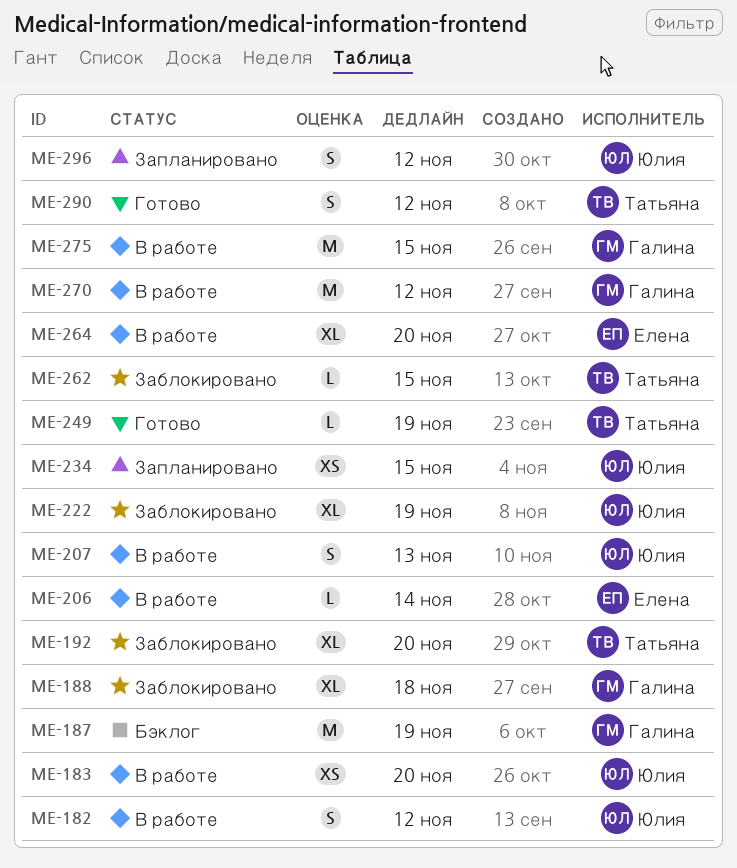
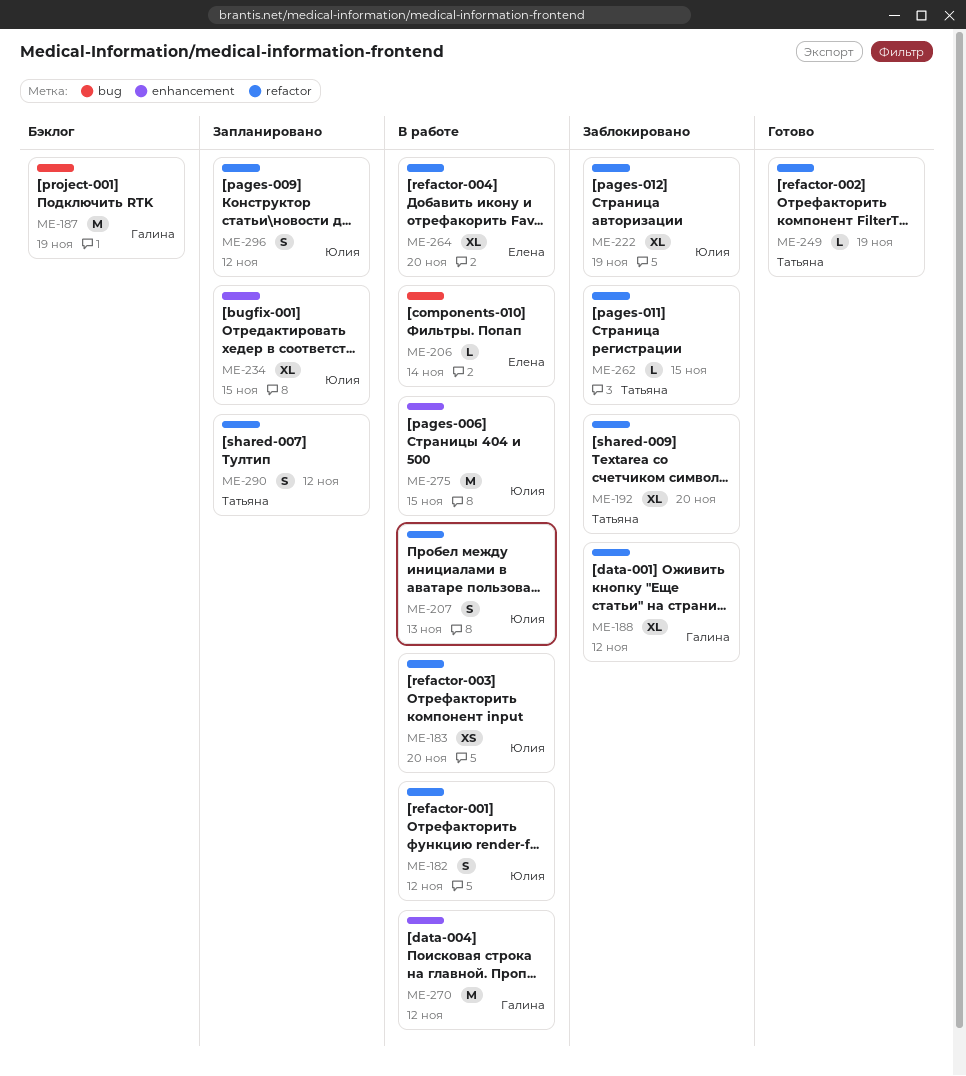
ME-188, due: Nov 18 -> Nov 12
ME-234, estimate: XS -> XL
ME-275, owner: Галина -> Юлия
ME-290, status: Готово -> Запланировано

